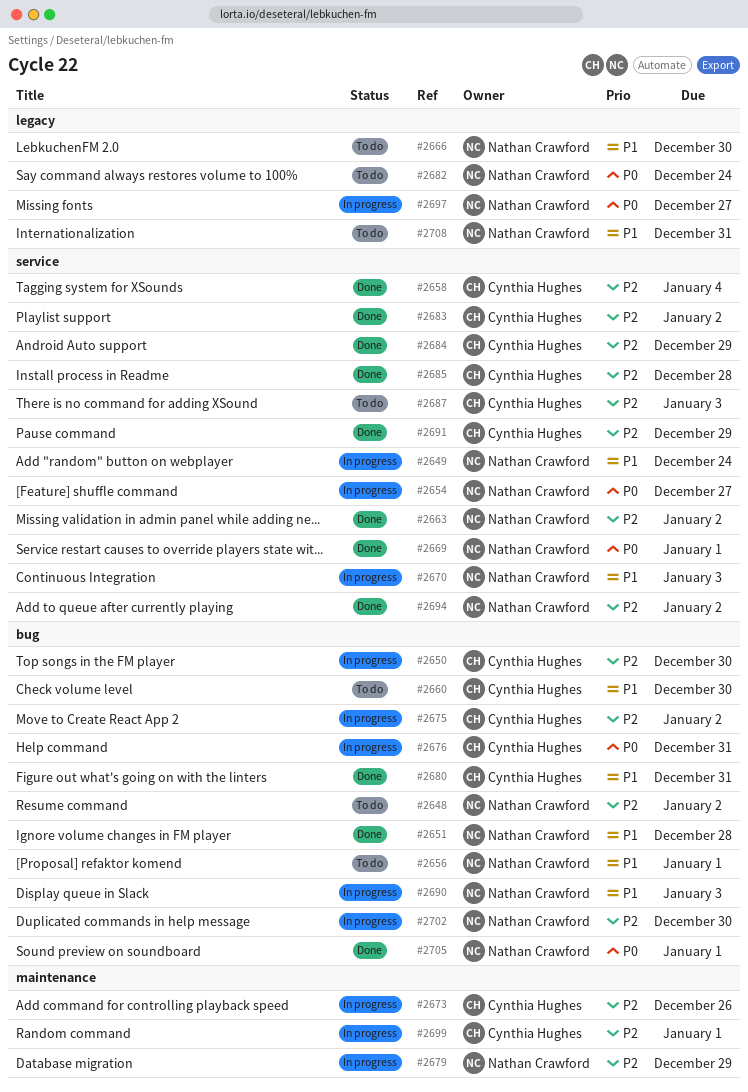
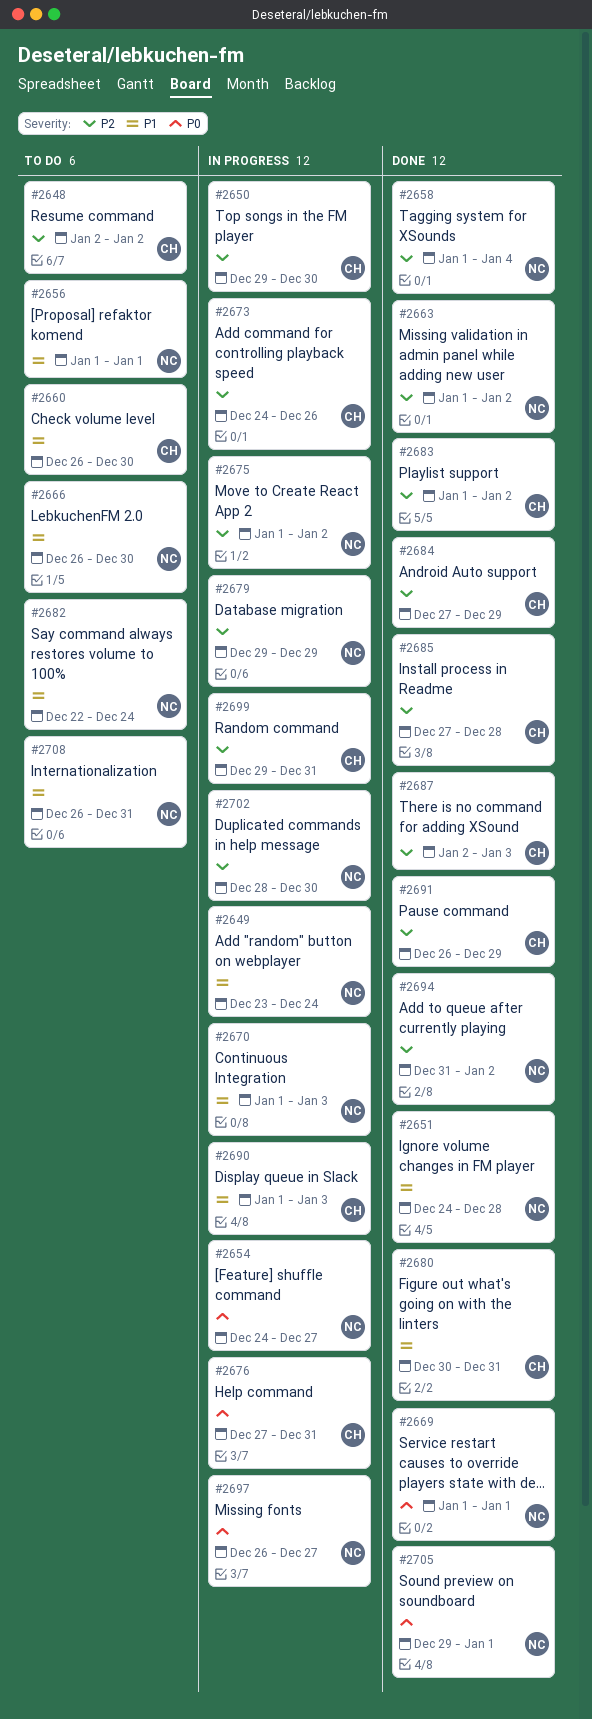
#2648, owner: Nathan Crawford -> Cynthia Hughes
#2658, owner: Cynthia Hughes -> Nathan Crawford
#2675, owner: Cynthia Hughes -> Nathan Crawford
#2682, priority: P0 -> P1
#2687, status: To do -> Done
#2690, owner: Nathan Crawford -> Cynthia Hughes
#2699, due: Jan 1 -> Dec 31

